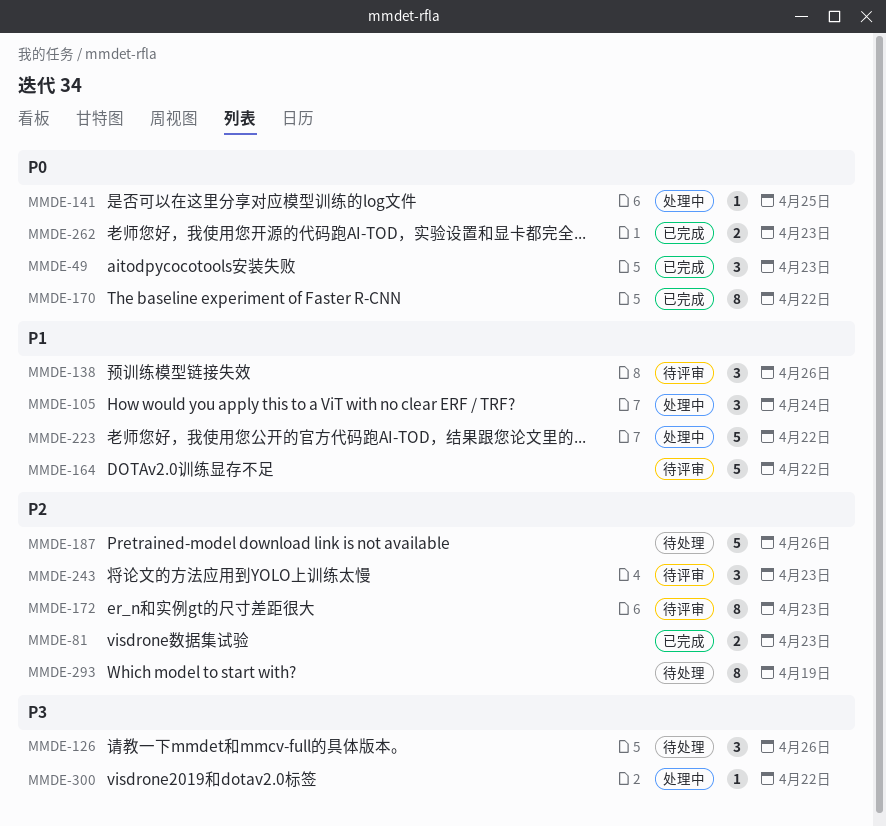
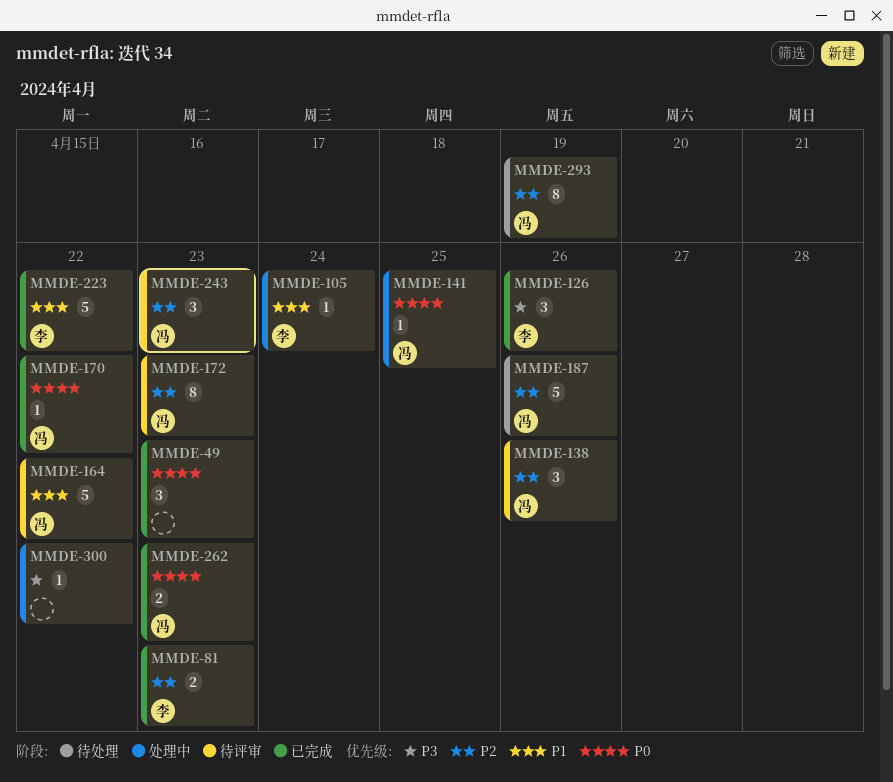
MMDE-105, estimate: 3 -> 1
MMDE-126, status: 待处理 -> 已完成
MMDE-138, priority: P1 -> P2
MMDE-170, estimate: 8 -> 1
MMDE-223, status: 处理中 -> 已完成

